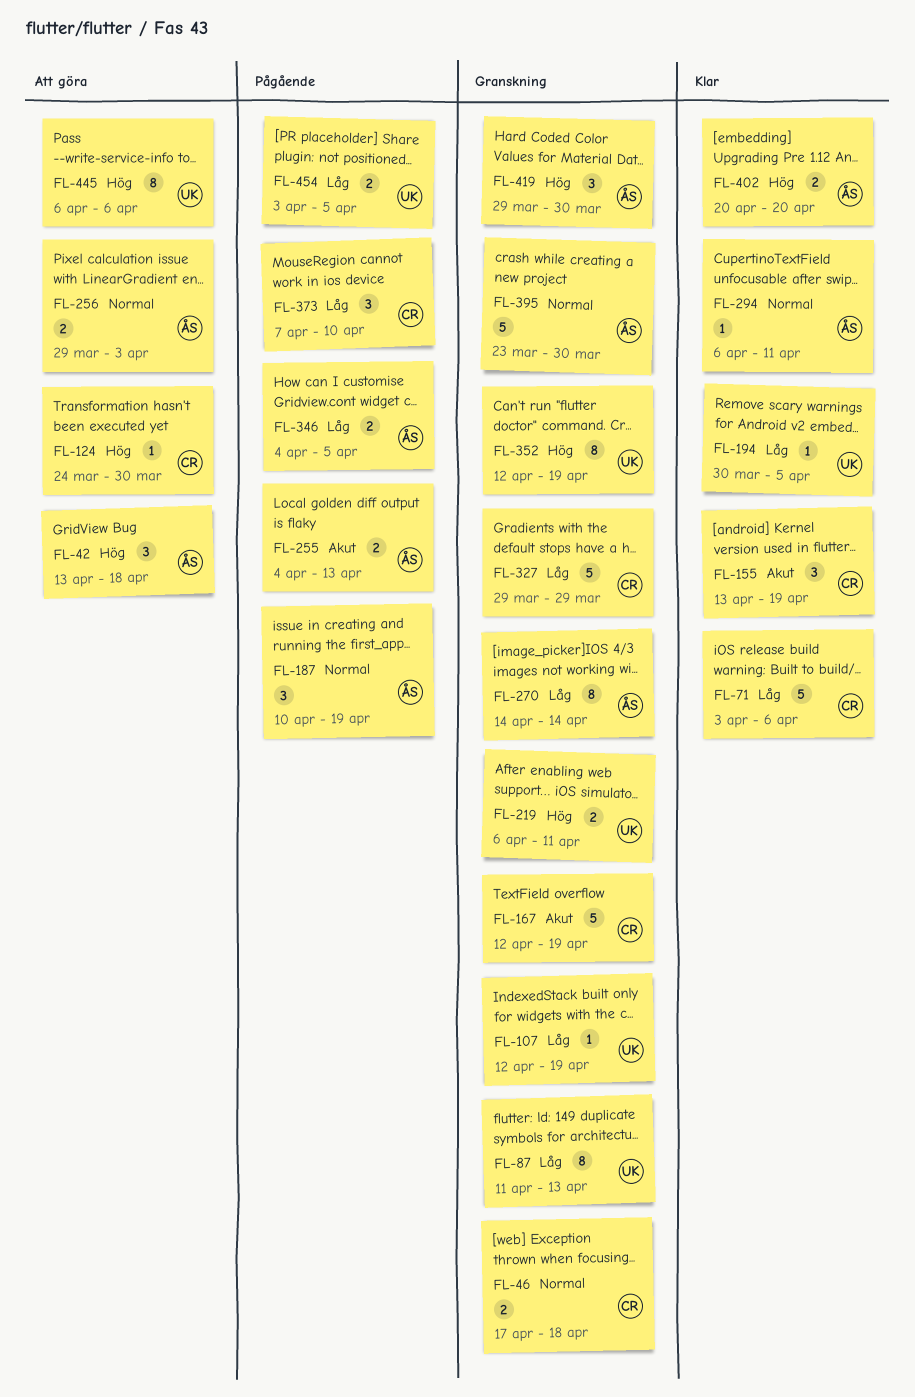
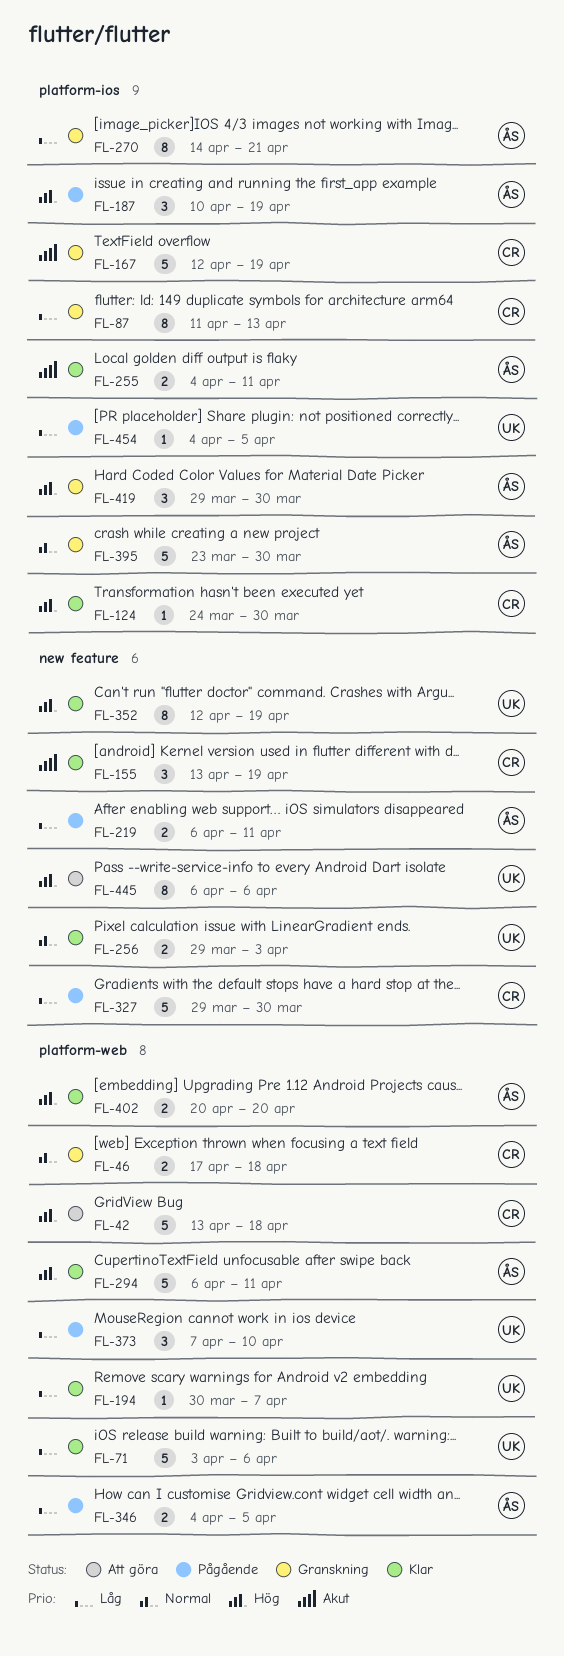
FL-42, owner: ÅS -> CR
FL-42, estimate: 3 -> 5
FL-71, owner: CR -> UK
FL-87, owner: UK -> CR
FL-107: present -> none
FL-124, status: Att göra -> Klar
FL-187, priority: Normal -> Hög
FL-194, due: Apr 5 -> Apr 7
FL-219, status: Granskning -> Pågående
FL-219, owner: UK -> ÅS
FL-219, priority: Hög -> Låg
FL-255, status: Pågående -> Klar
FL-255, due: Apr 13 -> Apr 11
FL-256, status: Att göra -> Klar
FL-256, owner: ÅS -> UK
FL-270, due: Apr 14 -> Apr 21
FL-294, priority: Normal -> Hög
FL-294, estimate: 1 -> 5
FL-327, status: Granskning -> Pågående
FL-327, due: Mar 29 -> Mar 30
FL-352, status: Granskning -> Klar
FL-373, owner: CR -> UK
FL-454, estimate: 2 -> 1
FL-454, start: Apr 3 -> Apr 4

